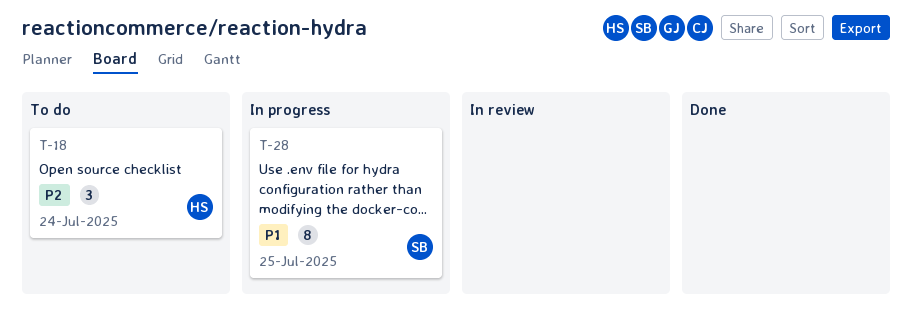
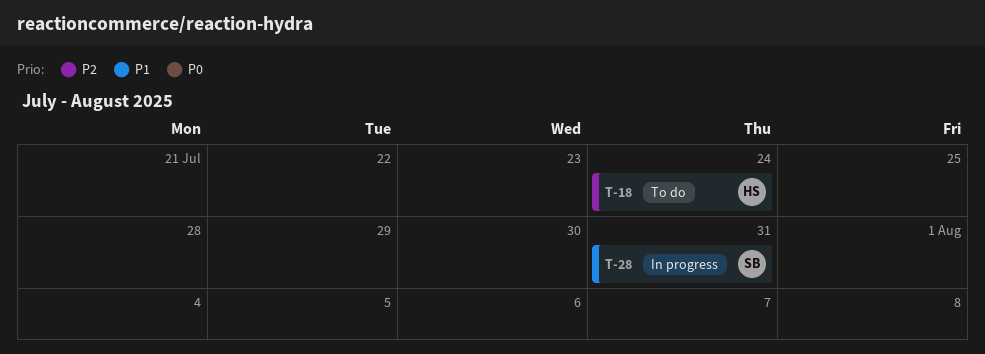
T-28, due: Jul 25 -> Jul 31

